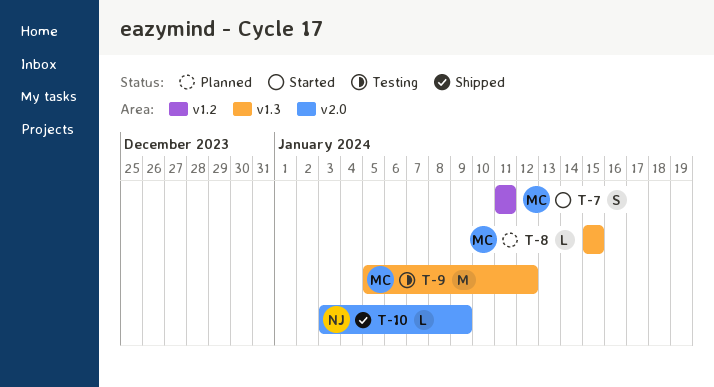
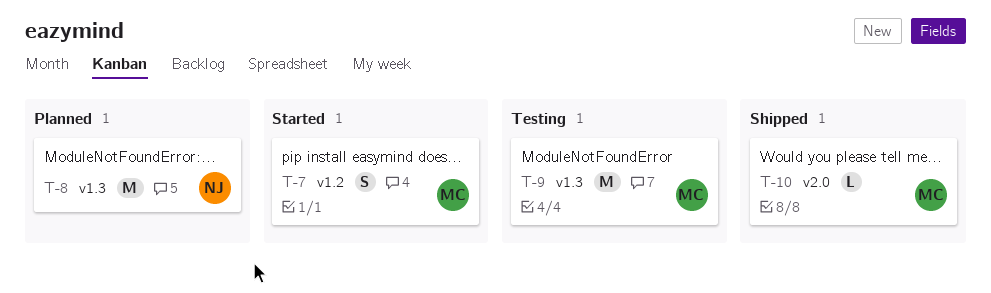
T-8, owner: MC -> NJ
T-8, estimate: L -> M
T-10, owner: NJ -> MC

